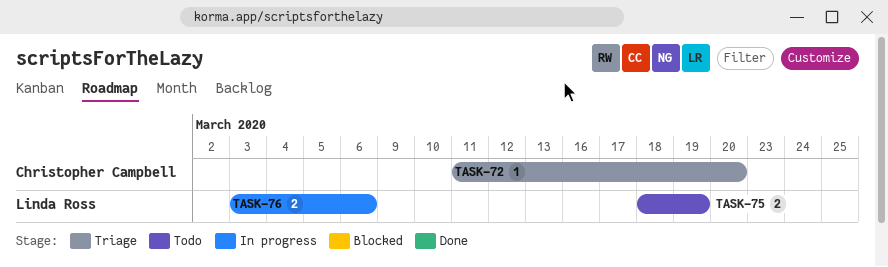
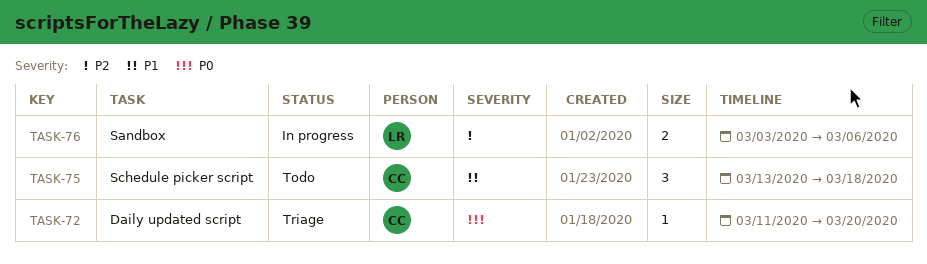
TASK-75, owner: Linda Ross -> Christopher Campbell
TASK-75, estimate: 2 -> 3
TASK-75, start: Mar 18 -> Mar 13
TASK-75, due: Mar 19 -> Mar 18

